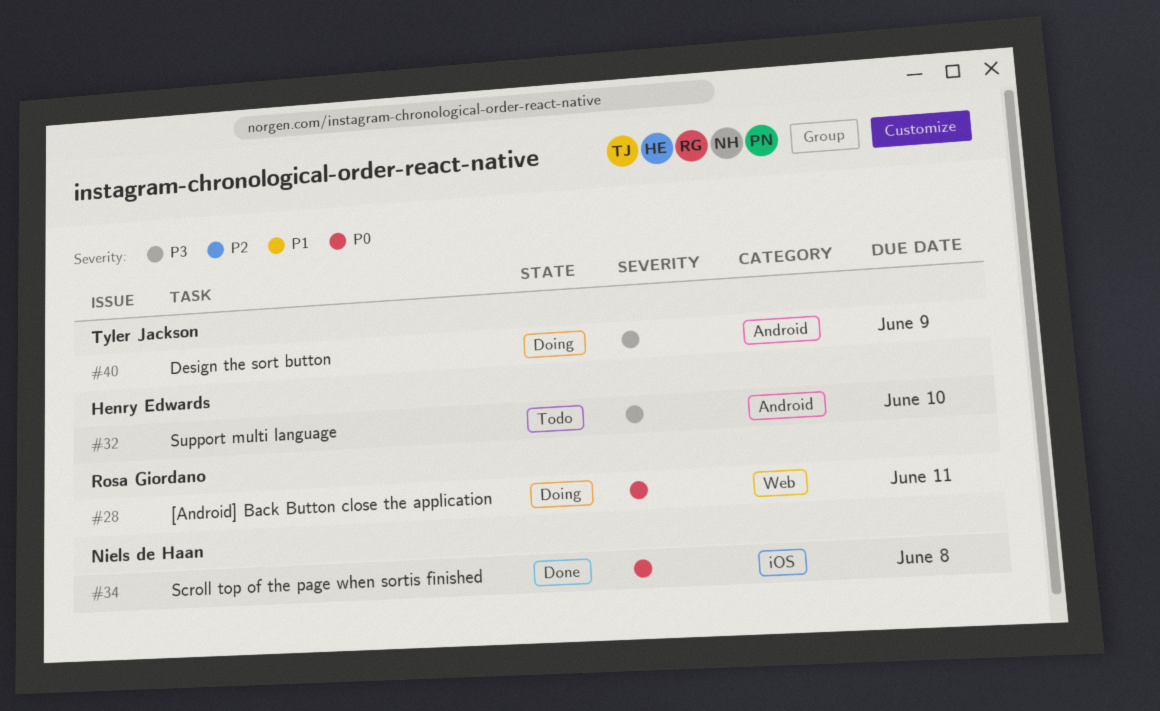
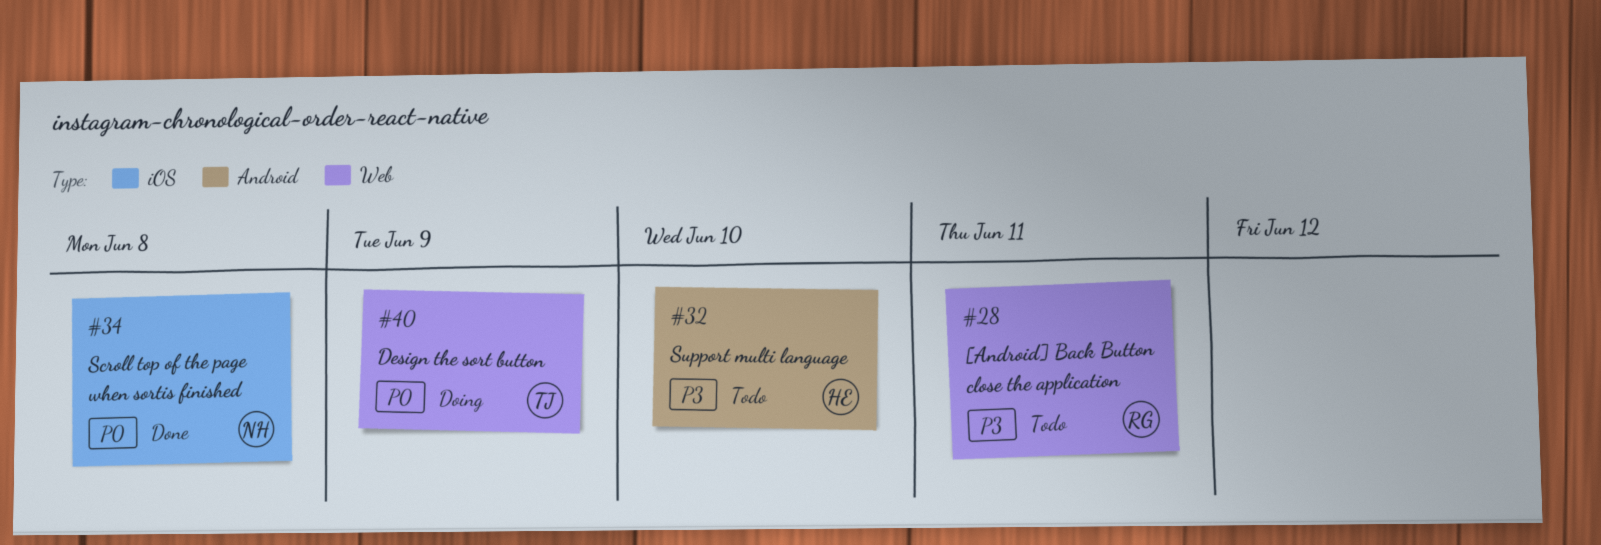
#28, status: Doing -> Todo
#28, priority: P0 -> P3
#40, priority: P3 -> P0
#40, label: Android -> Web

